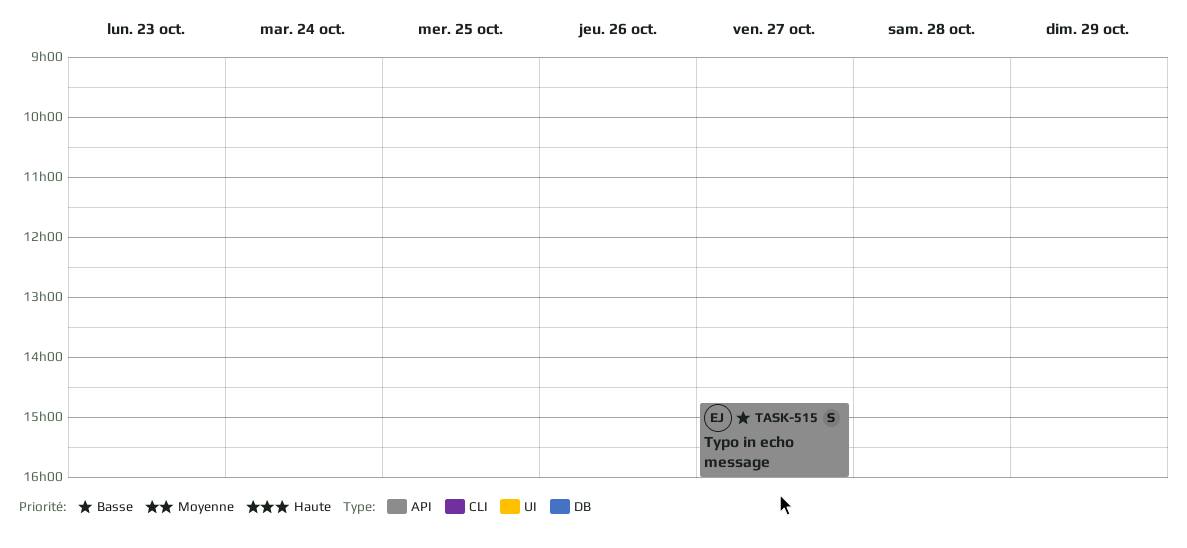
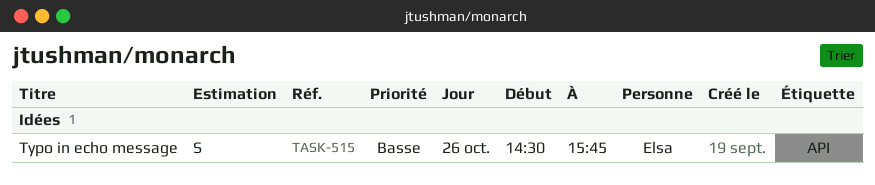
TASK-515, day: Oct 27 -> Oct 26
TASK-515, begins: 14:45 -> 14:30
TASK-515, ends: 16:00 -> 15:45

